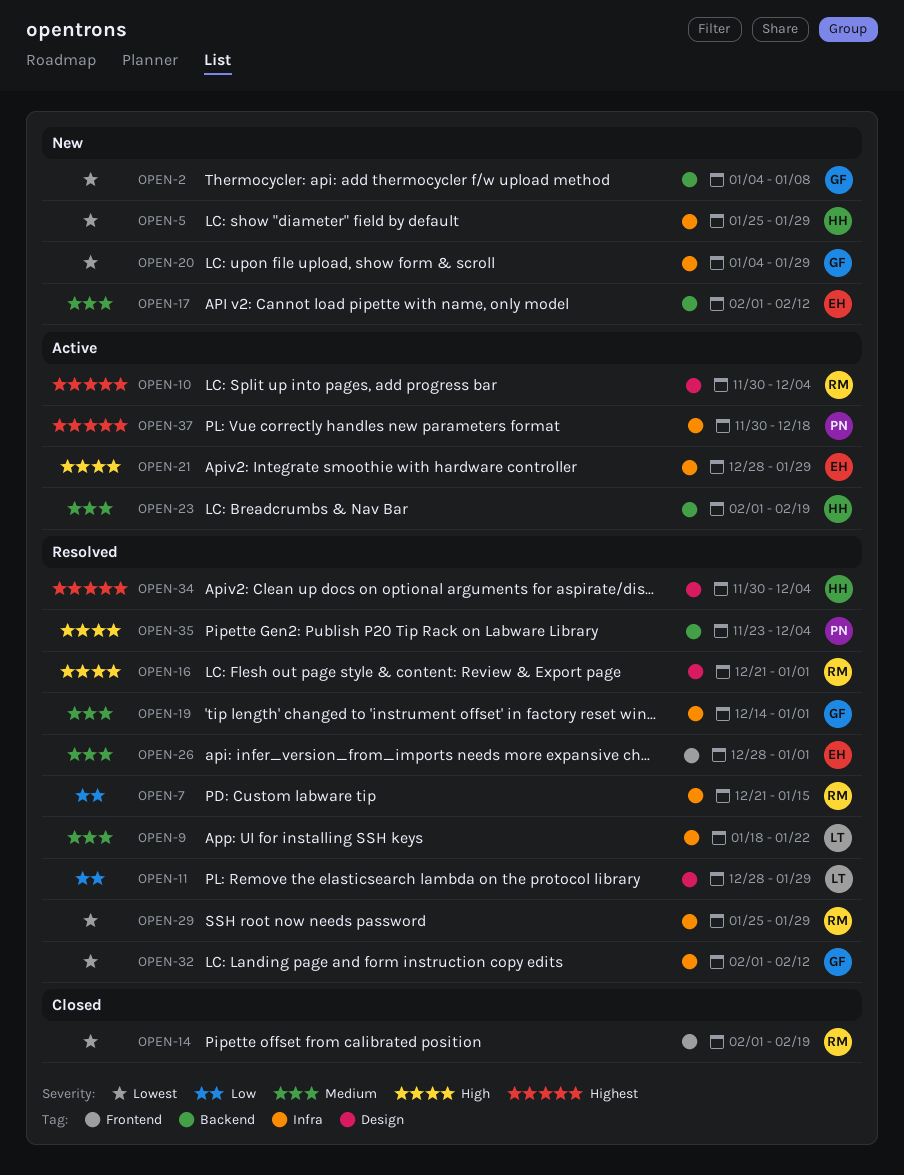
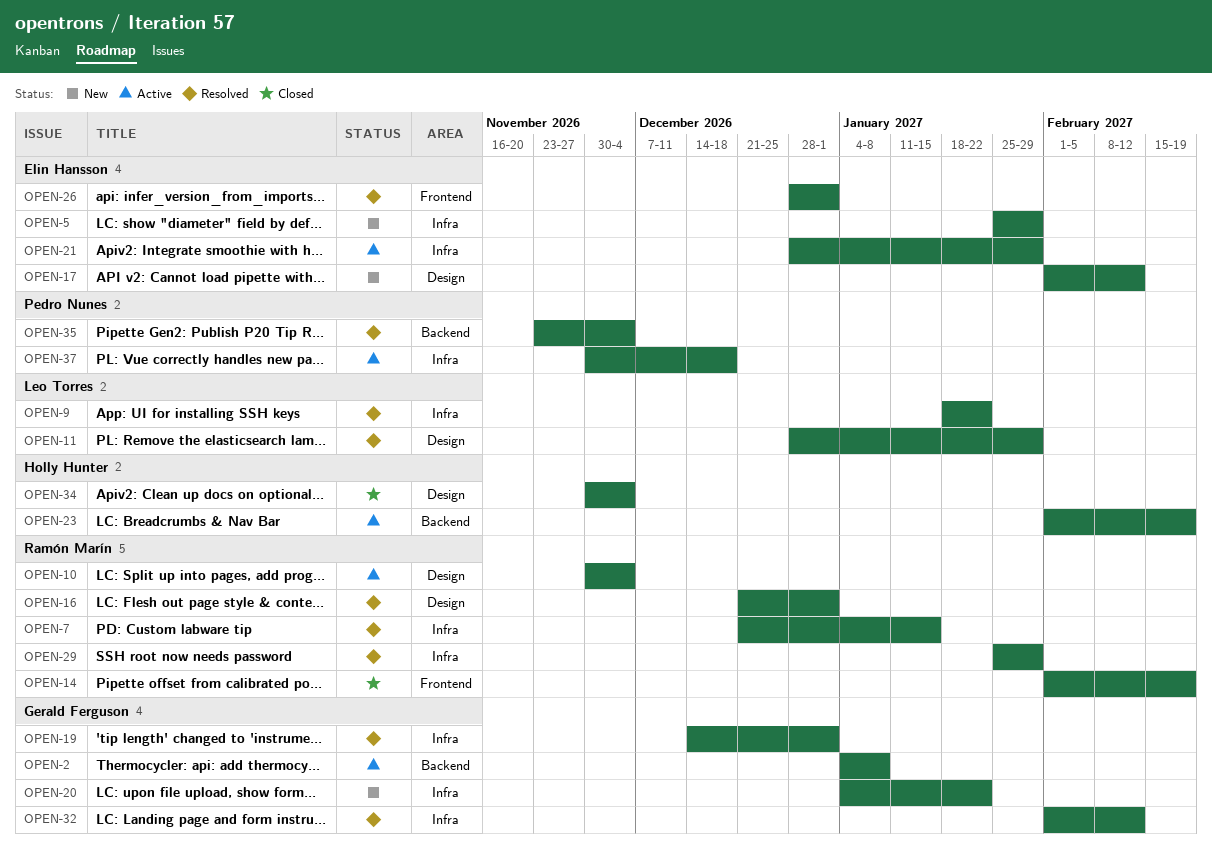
OPEN-2, status: New -> Active
OPEN-5, owner: Holly Hunter -> Elin Hansson
OPEN-17, label: Backend -> Design
OPEN-20, due: Jan 29 -> Jan 22
OPEN-34, status: Resolved -> Closed

